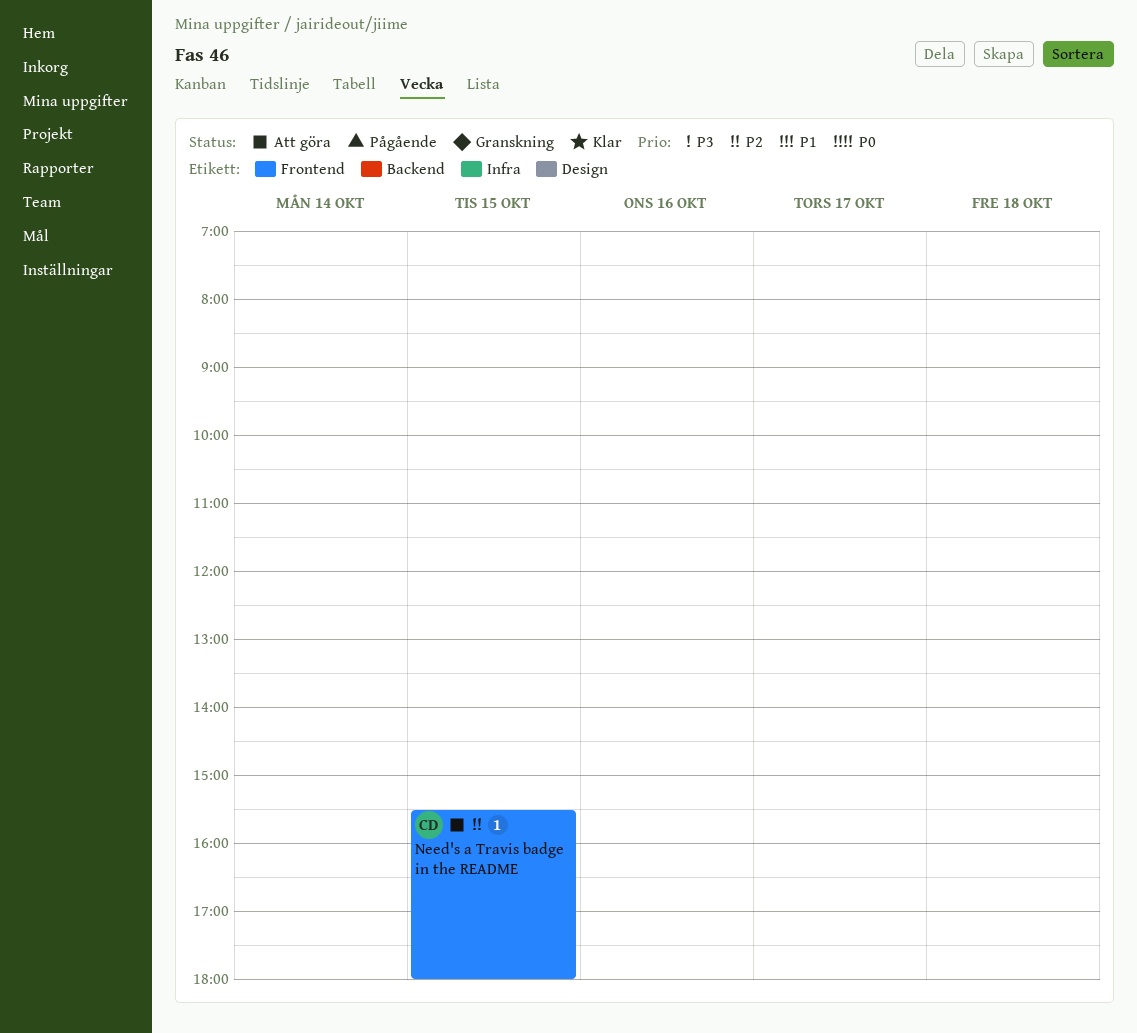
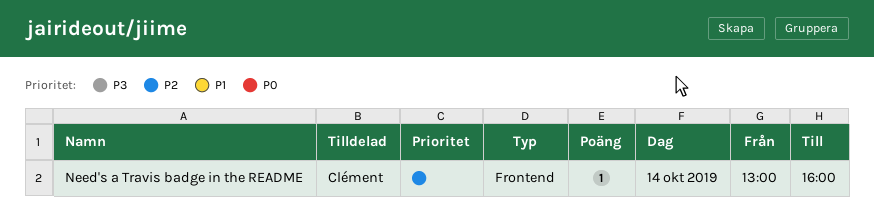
Need's a Travis badge in the README, day: Oct 15 -> Oct 14
Need's a Travis badge in the README, begins: 15:30 -> 13:00
Need's a Travis badge in the README, ends: 18:00 -> 16:00

